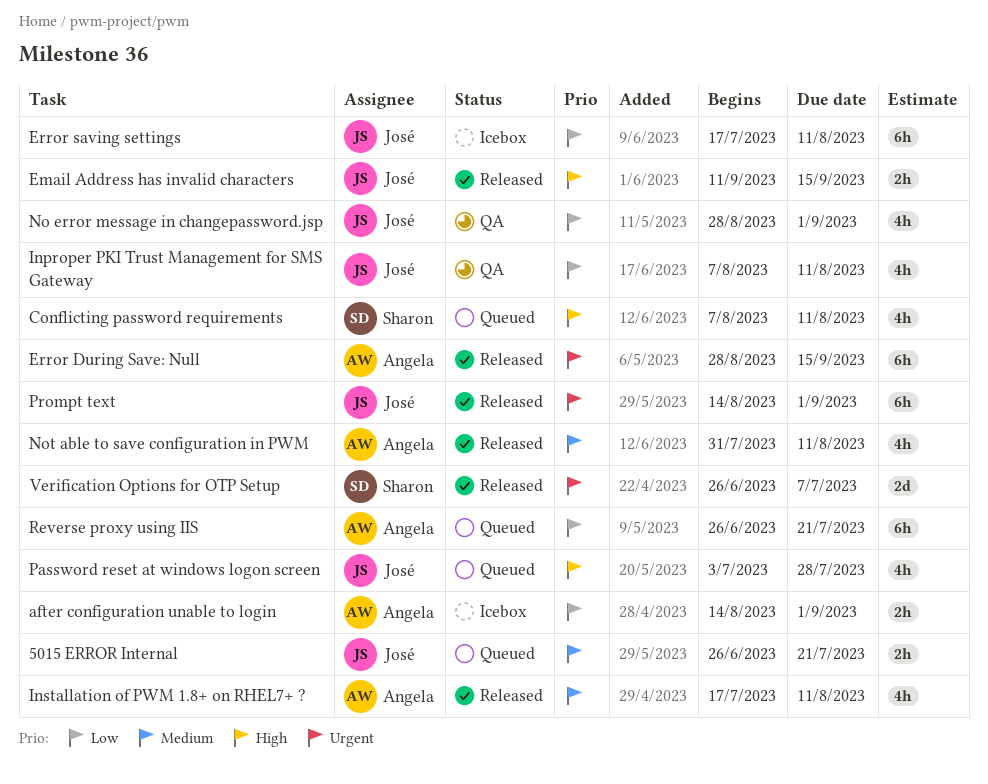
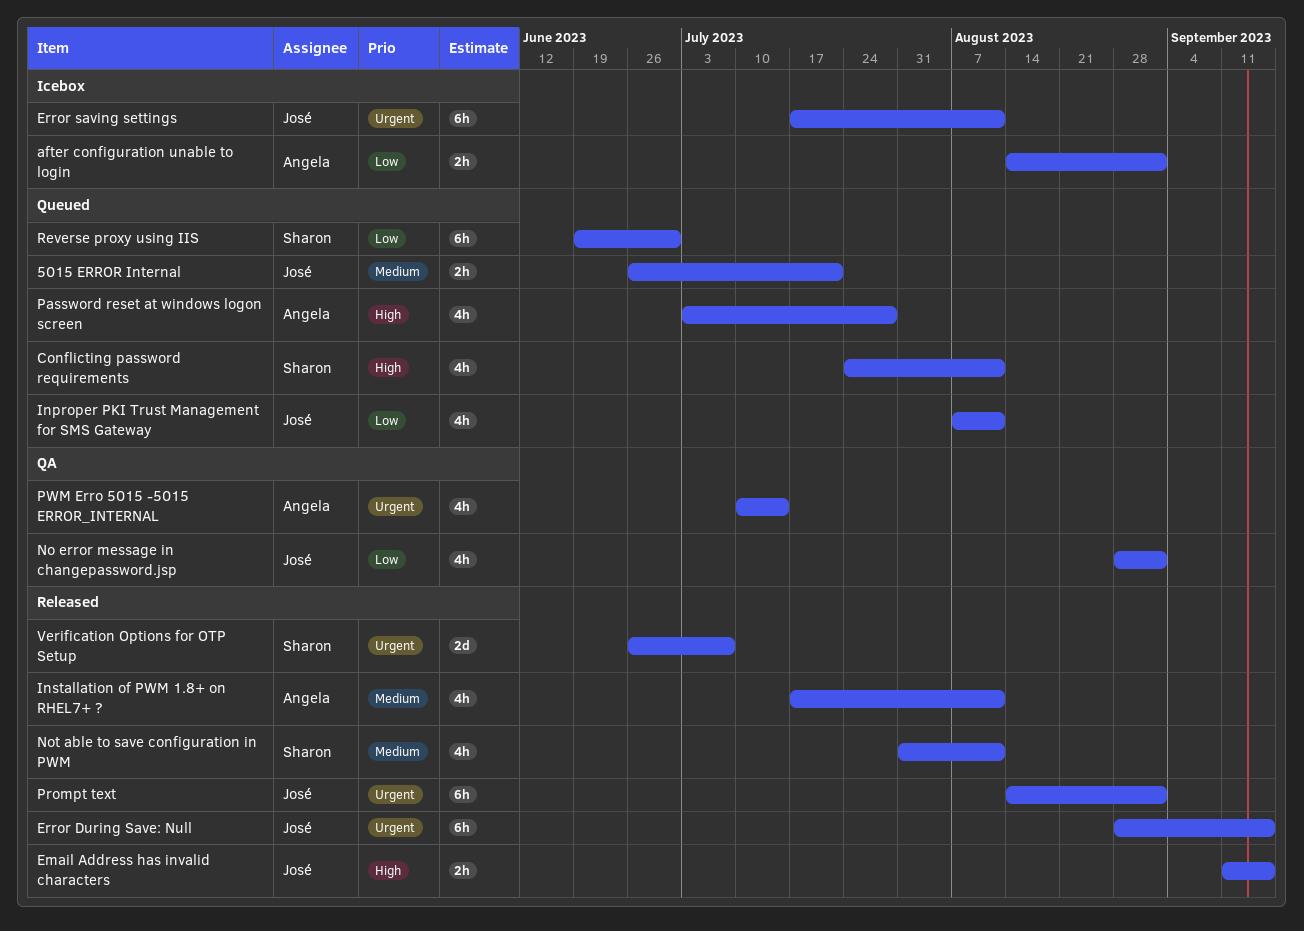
Conflicting password requirements, start: Aug 7 -> Jul 24
Error During Save: Null, owner: Angela -> José
Error saving settings, priority: Low -> Urgent
Inproper PKI Trust Management for SMS Gateway, status: QA -> Queued
Not able to save configuration in PWM, owner: Angela -> Sharon
Password reset at windows logon screen, owner: José -> Angela
PWM Erro 5015 -5015 ERROR_INTERNAL: none -> present
Reverse proxy using IIS, owner: Angela -> Sharon
Reverse proxy using IIS, start: Jun 26 -> Jun 19
Reverse proxy using IIS, due: Jul 21 -> Jun 30

